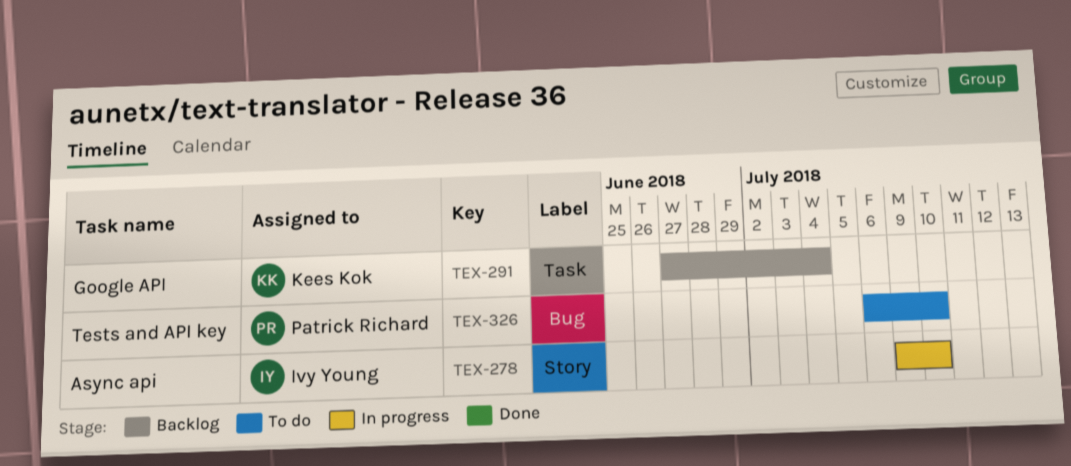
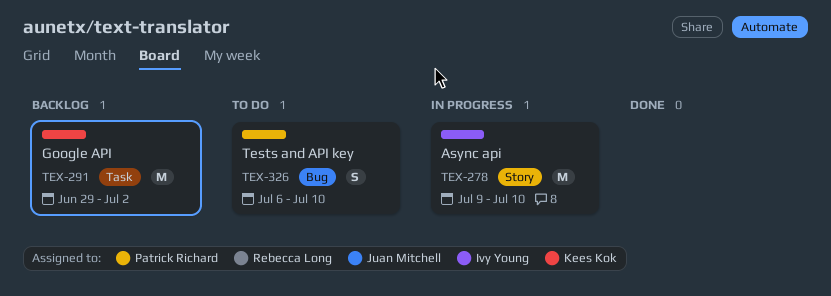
TEX-291, start: Jun 27 -> Jun 29
TEX-291, due: Jul 4 -> Jul 2

